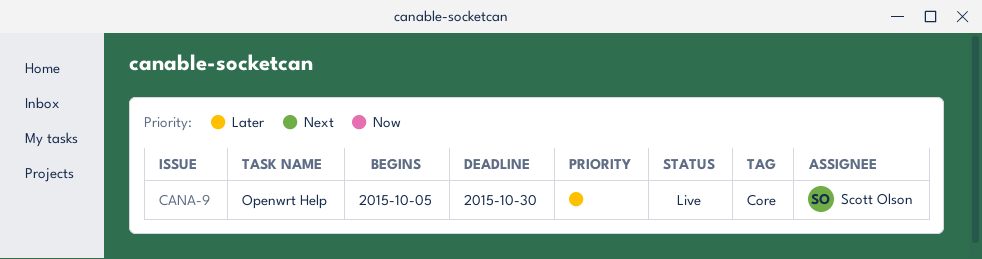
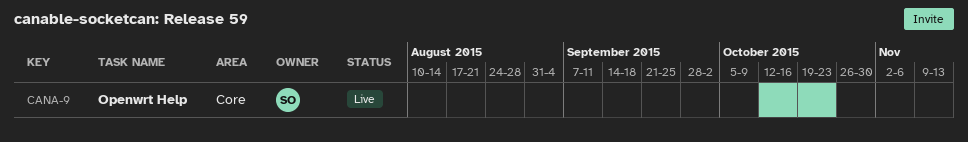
CANA-9, start: Oct 5 -> Oct 12
CANA-9, due: Oct 30 -> Oct 23

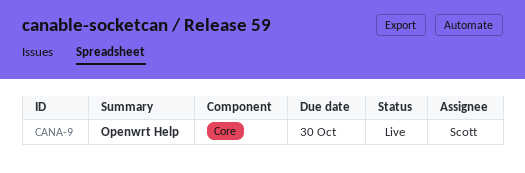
CANA-9, due: Oct 23 -> Oct 30

